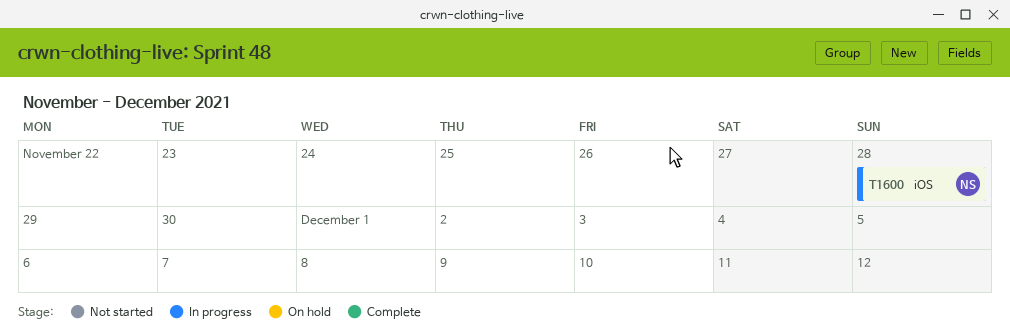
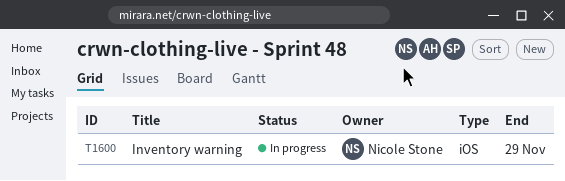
T1600, due: Nov 28 -> Nov 29

